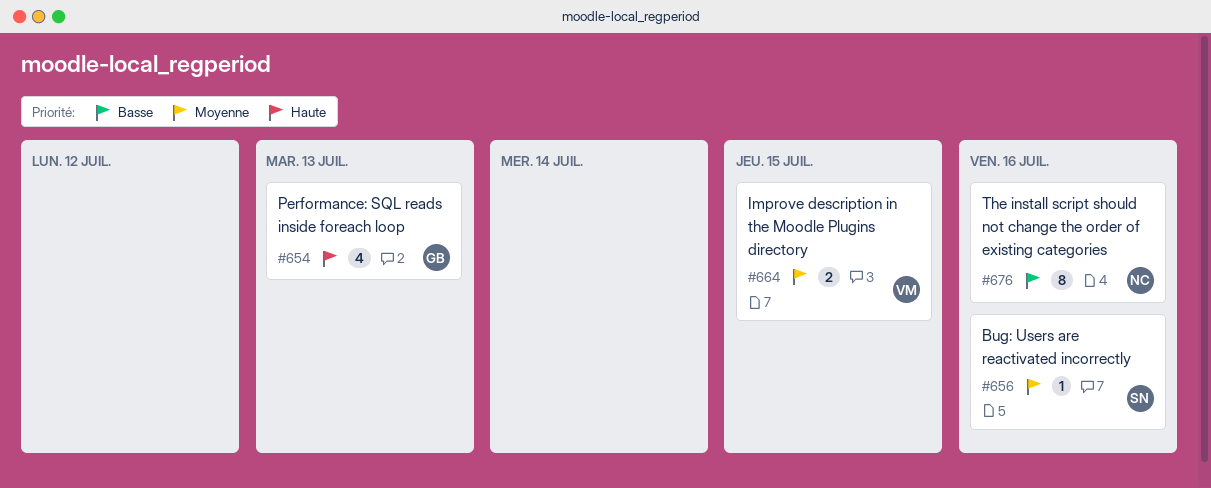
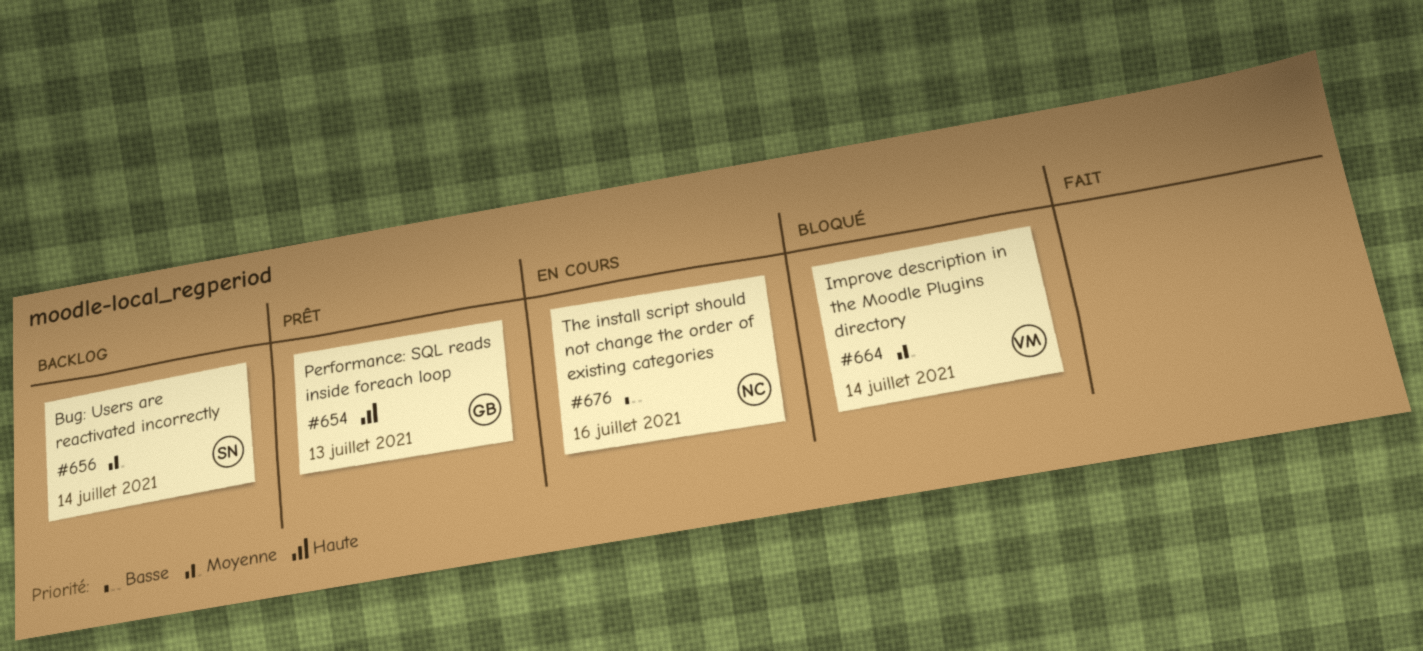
#656, due: Jul 16 -> Jul 14
#664, due: Jul 15 -> Jul 14

